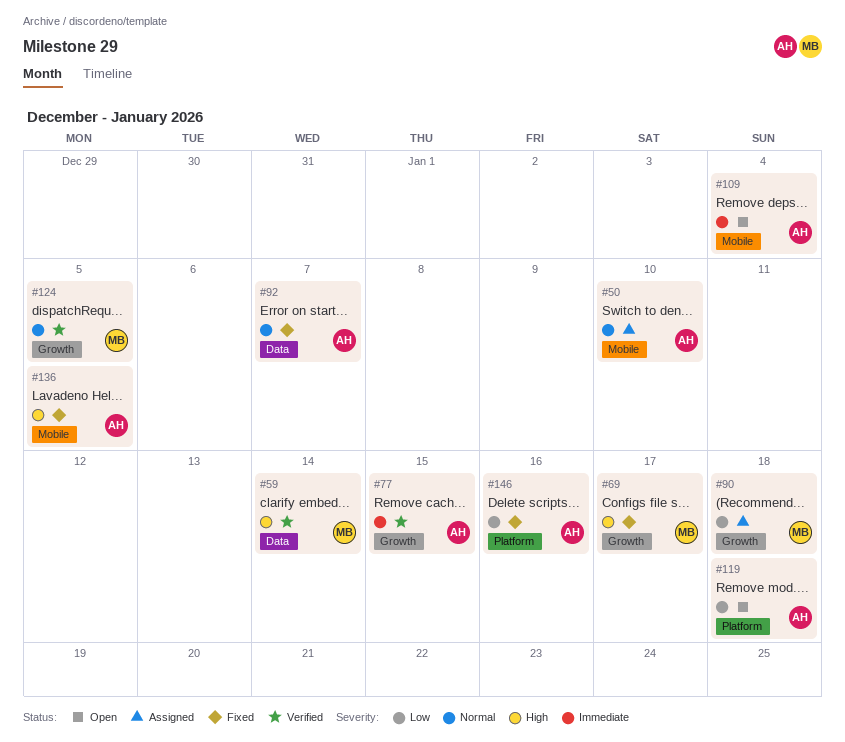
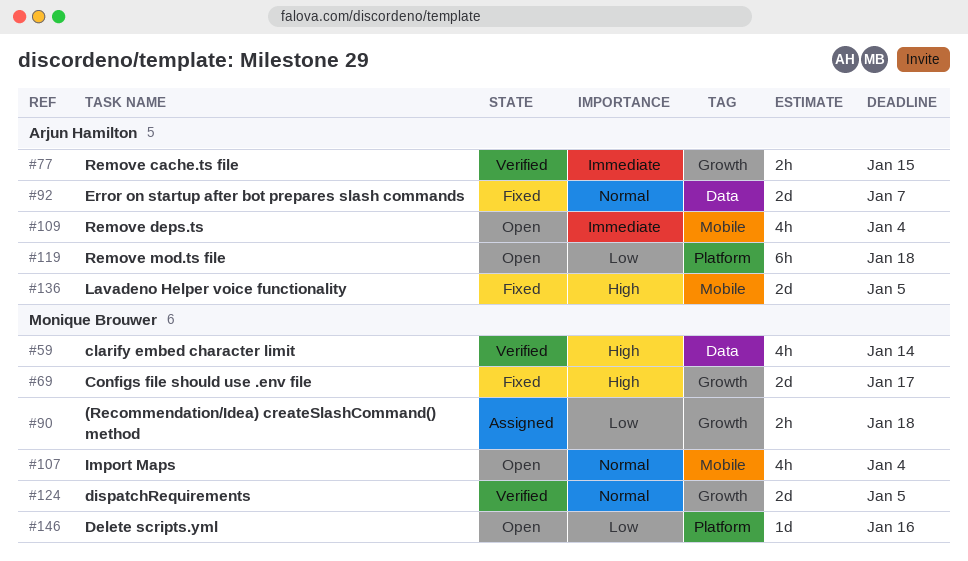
#50: present -> none
#107: none -> present
#146, status: Fixed -> Open
#146, owner: Arjun Hamilton -> Monique Brouwer

